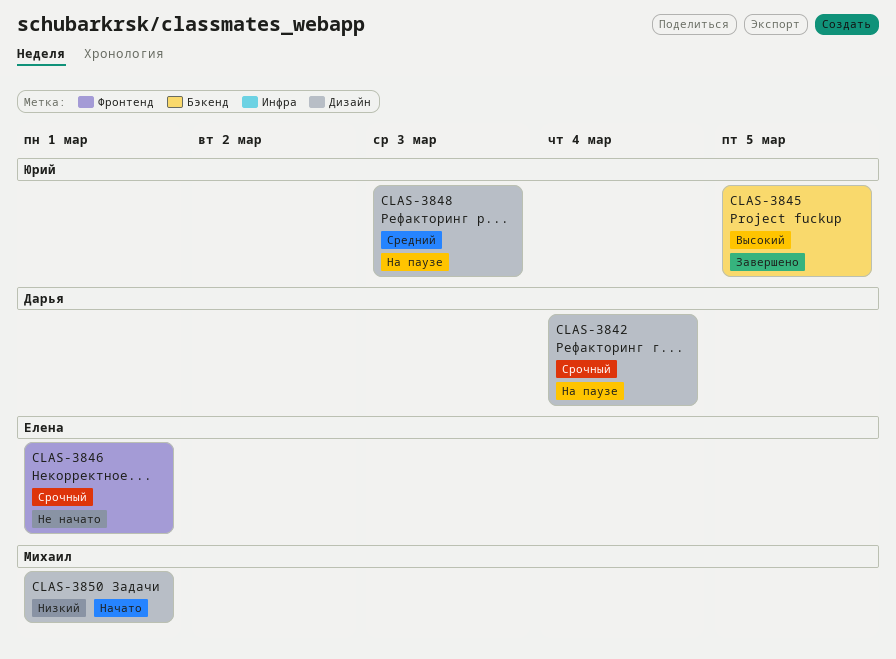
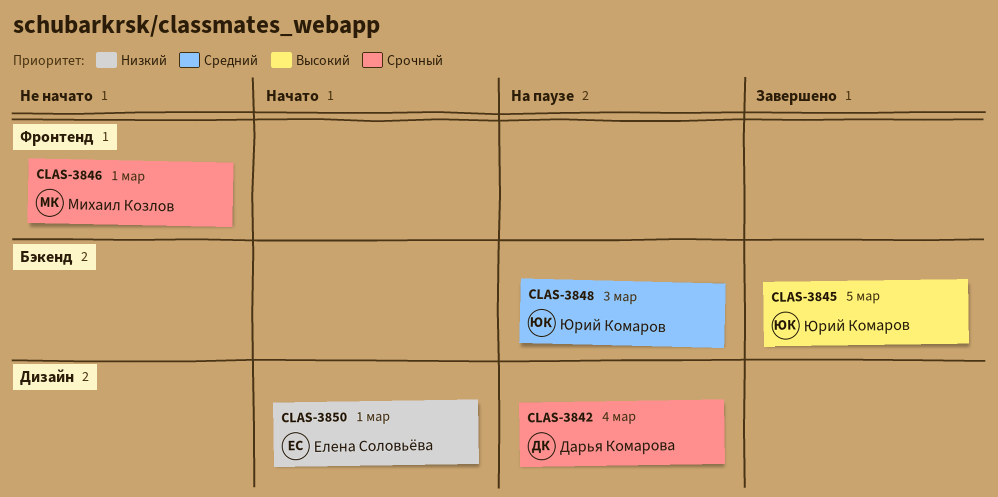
CLAS-3846, owner: Елена Соловьёва -> Михаил Козлов
CLAS-3848, label: Дизайн -> Бэкенд
CLAS-3850, owner: Михаил Козлов -> Елена Соловьёва

